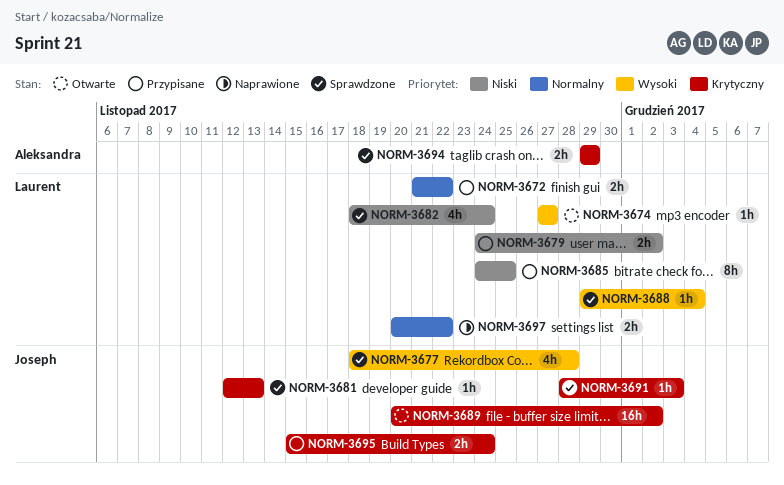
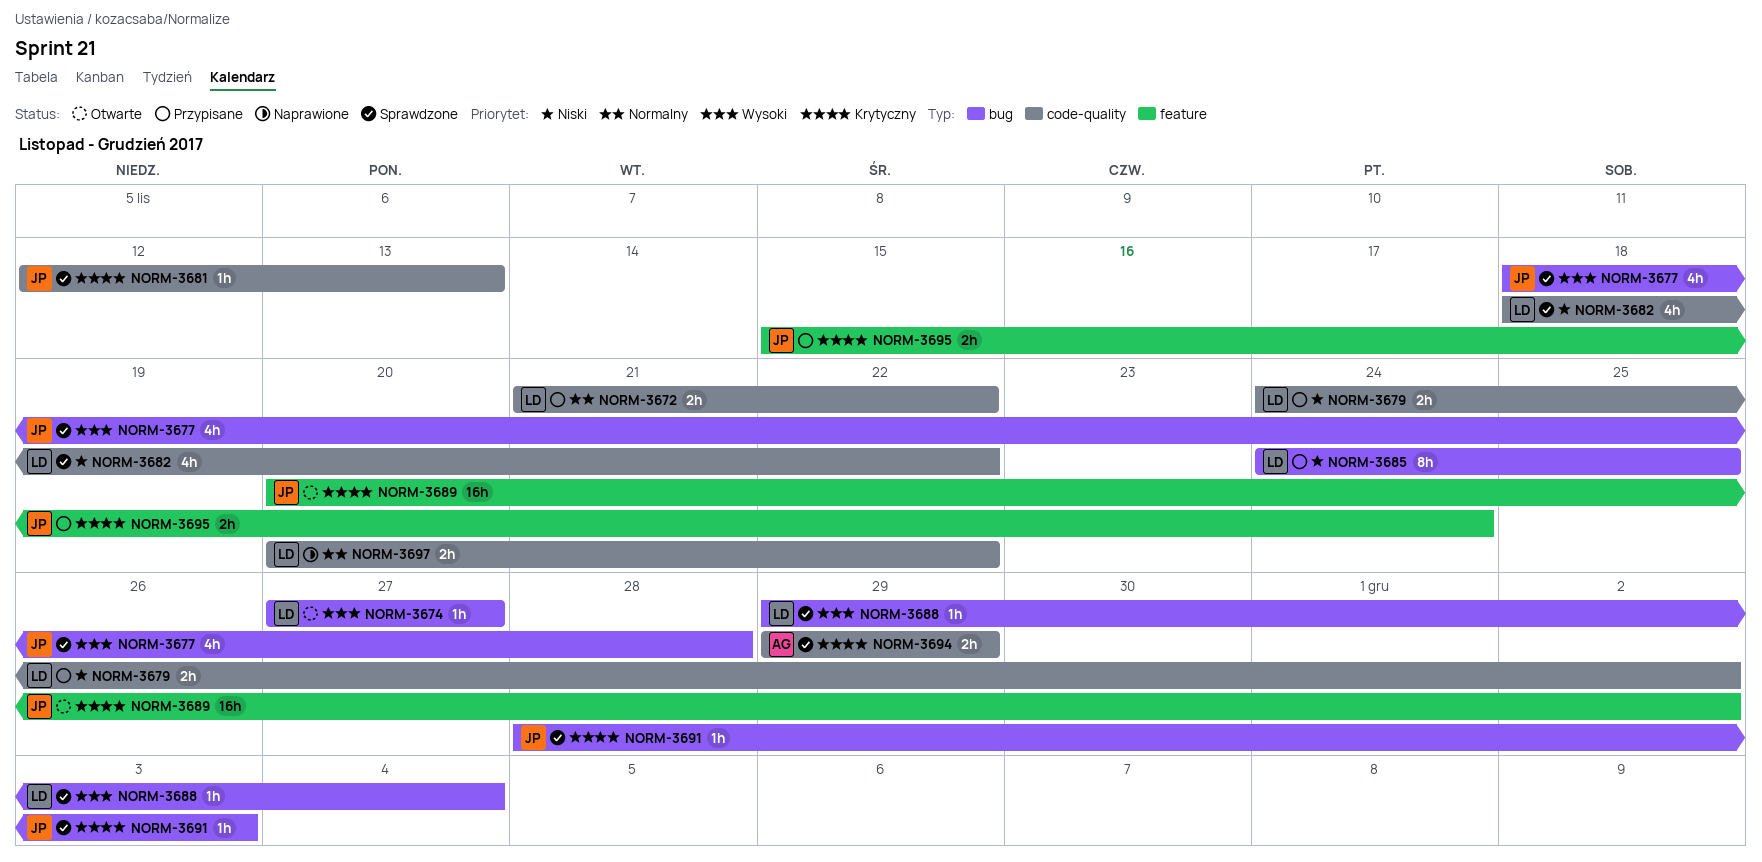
NORM-3682, due: Nov 24 -> Nov 22

